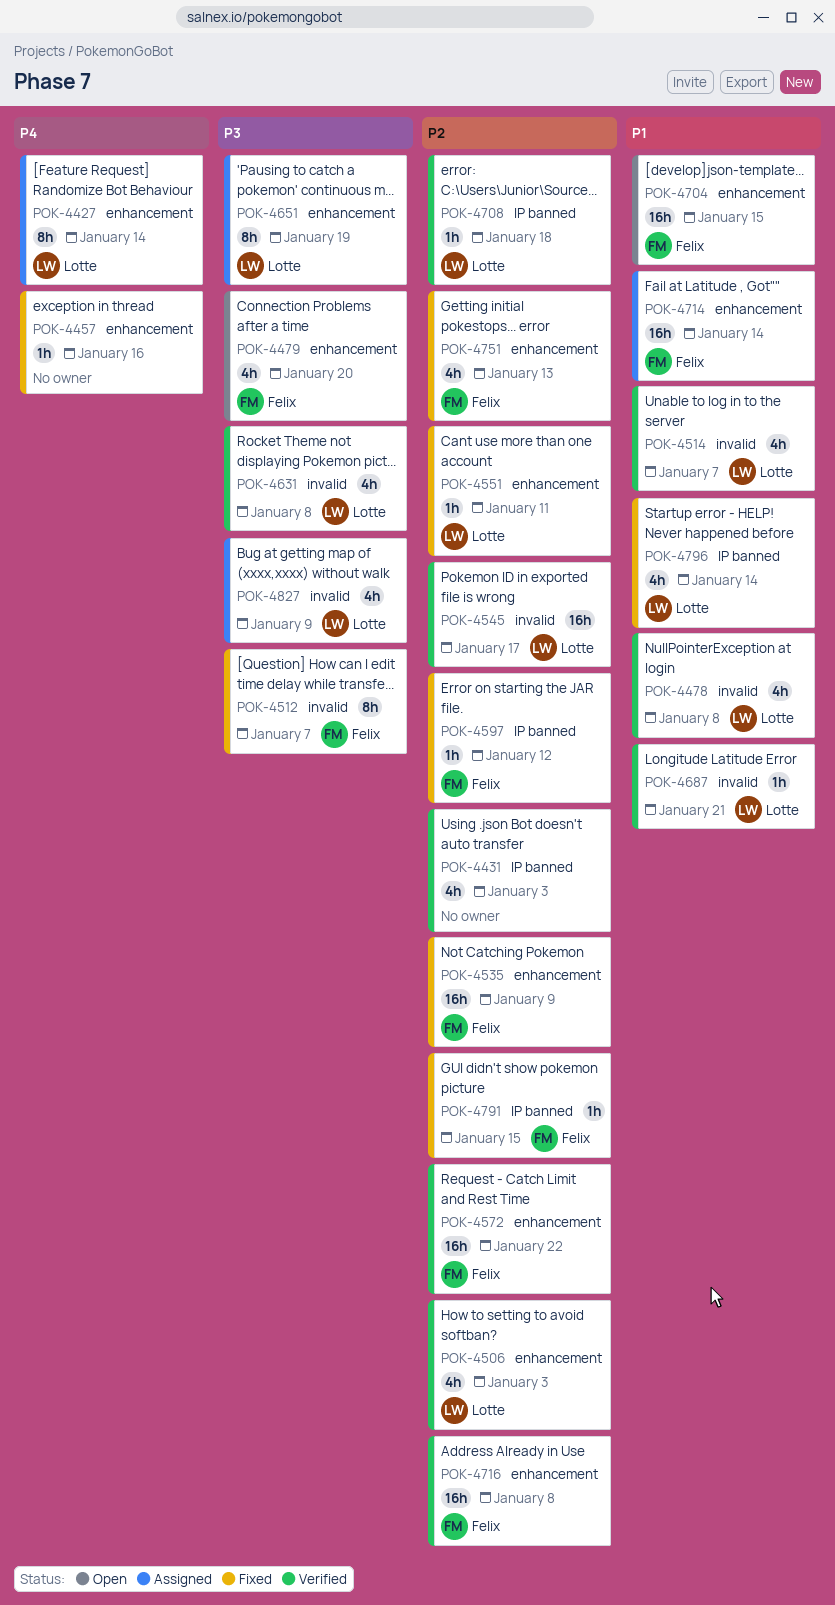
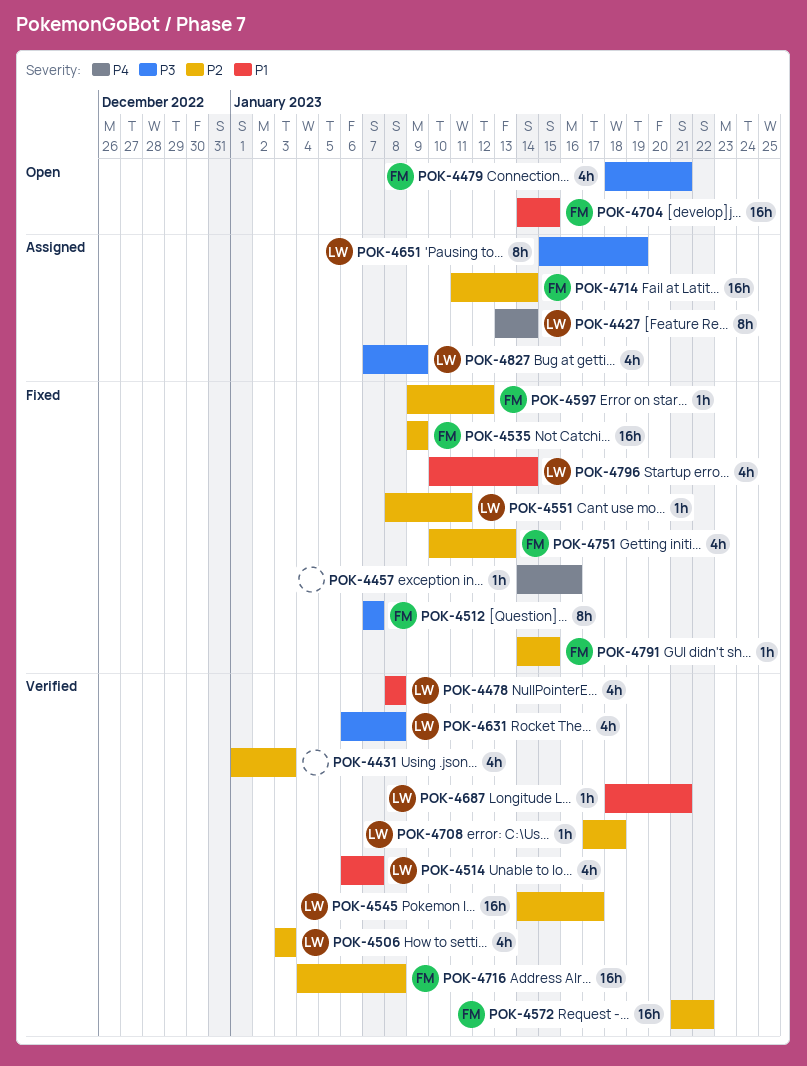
POK-4479, due: Jan 20 -> Jan 21
POK-4714, priority: P1 -> P2

